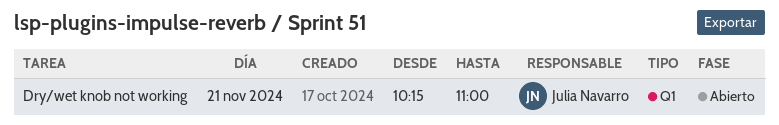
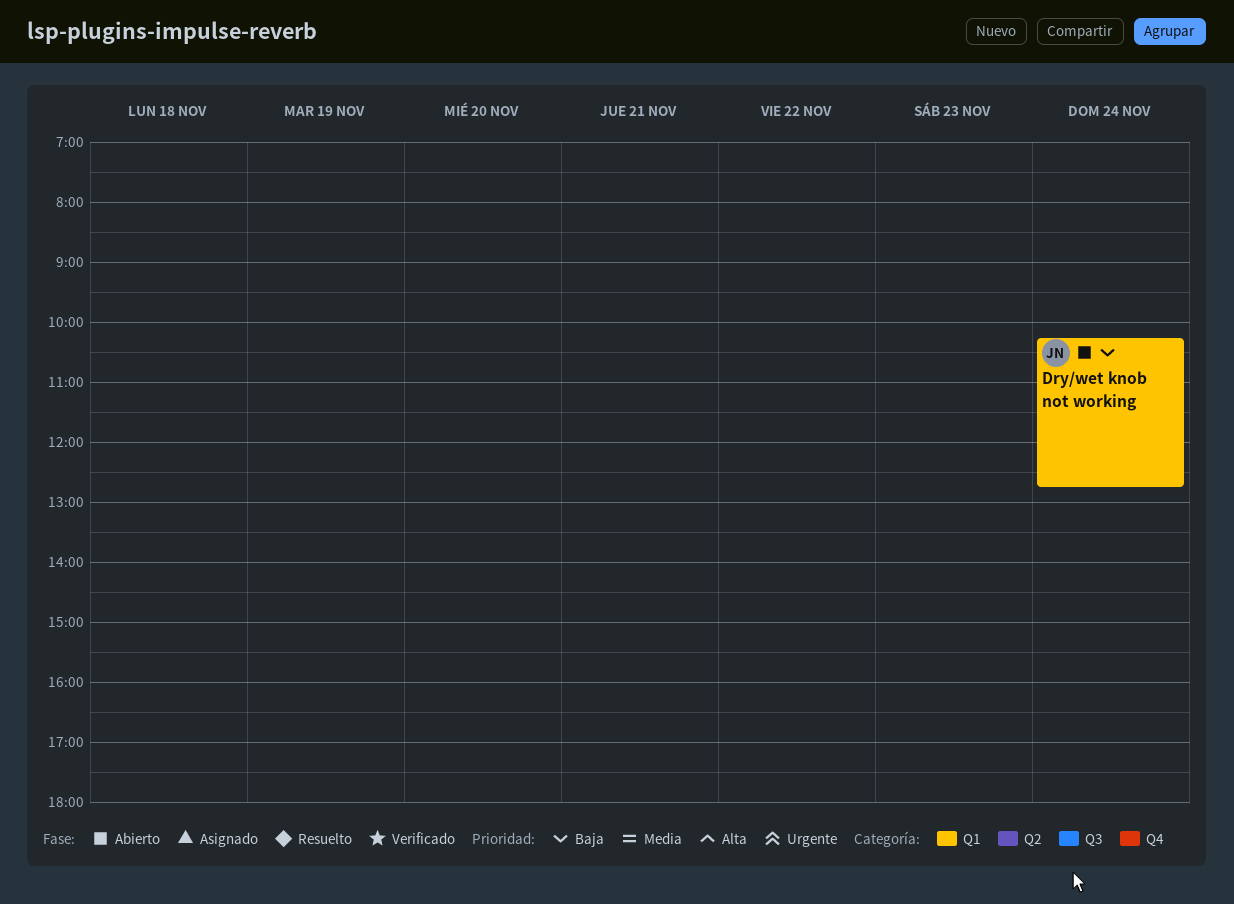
Dry/wet knob not working, day: Nov 21 -> Nov 24
Dry/wet knob not working, ends: 11:00 -> 12:45

